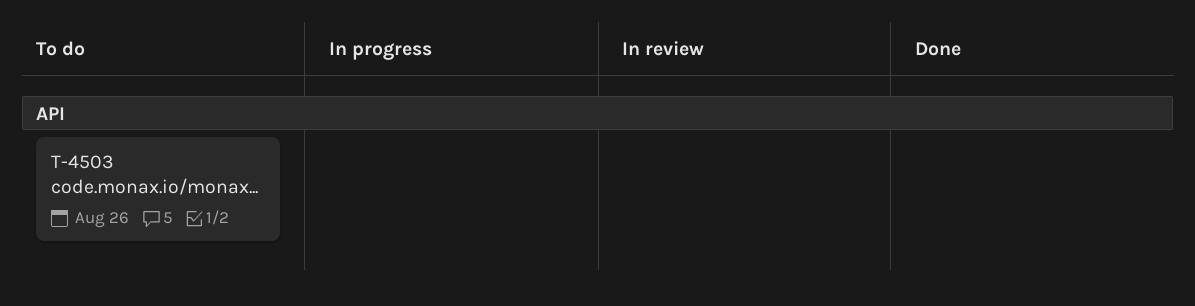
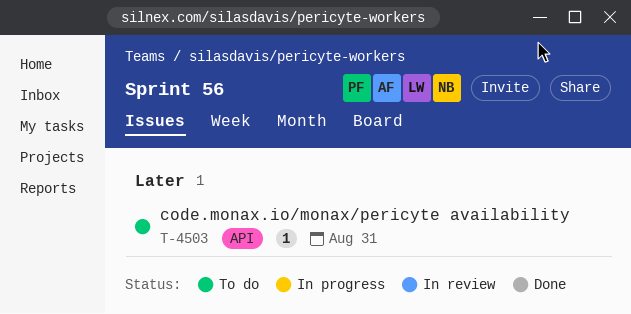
T-4503, due: Aug 26 -> Aug 31

